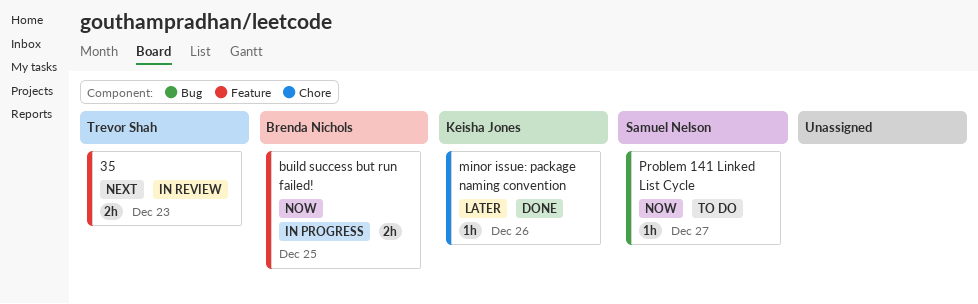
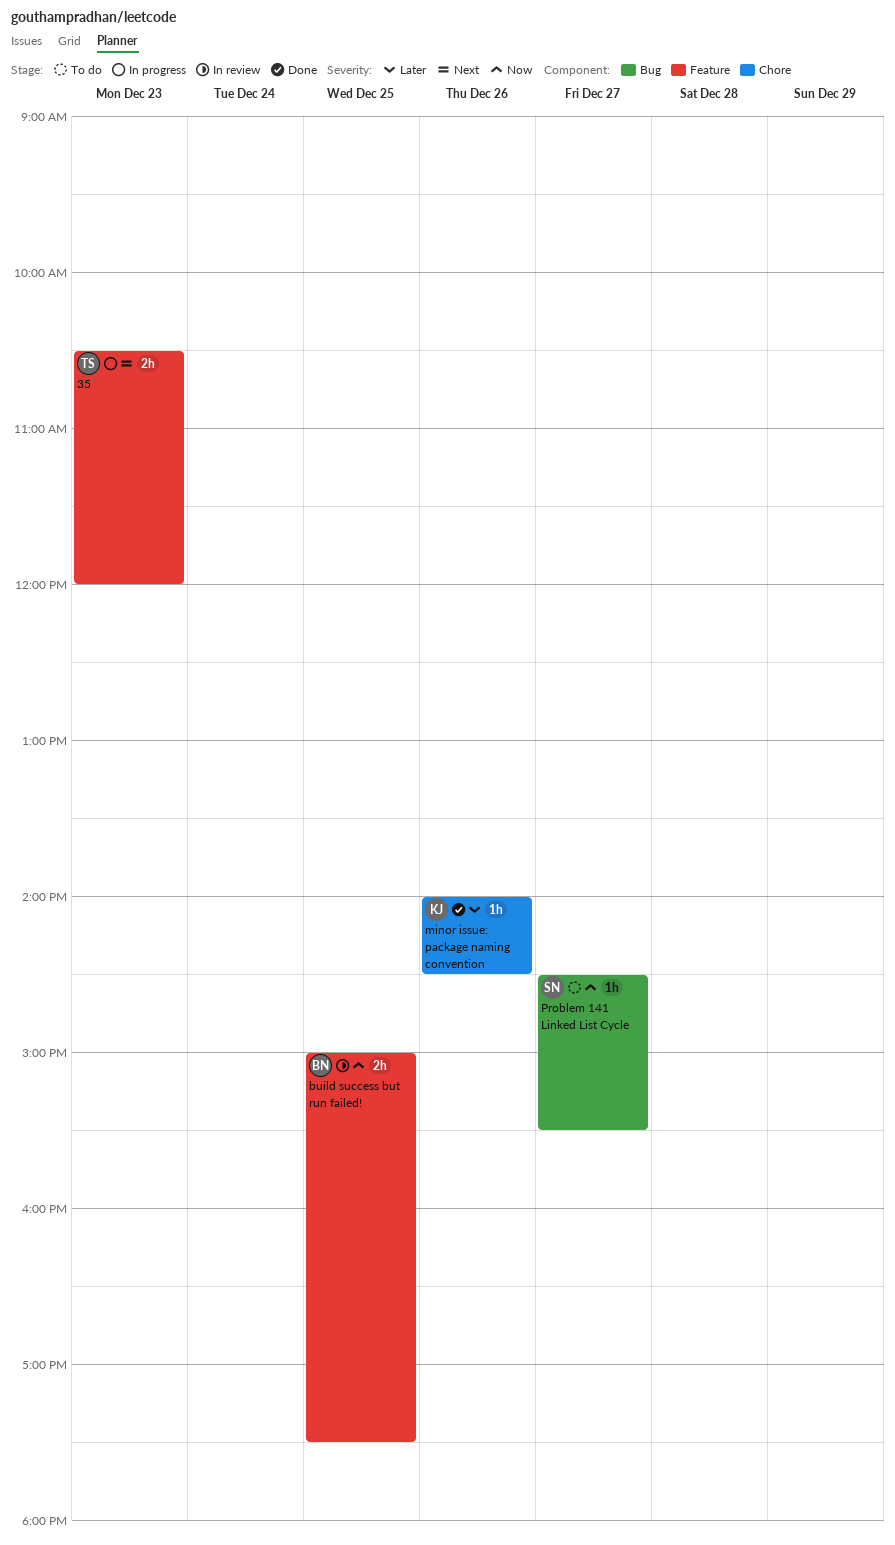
35, status: In review -> In progress
build success but run failed!, status: In progress -> In review

